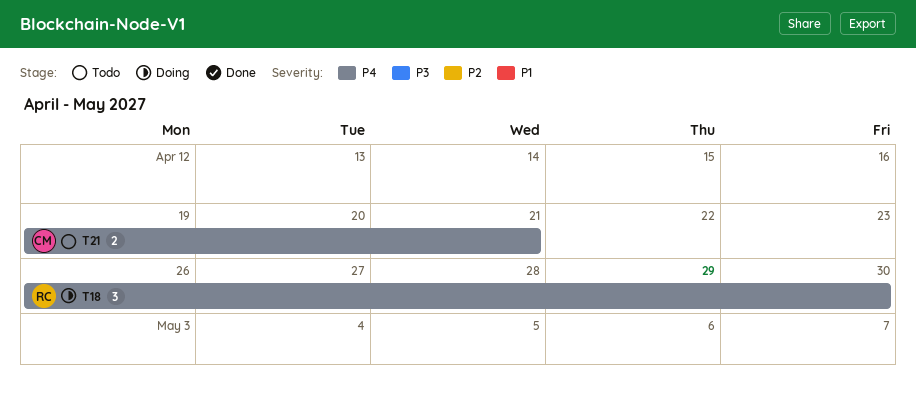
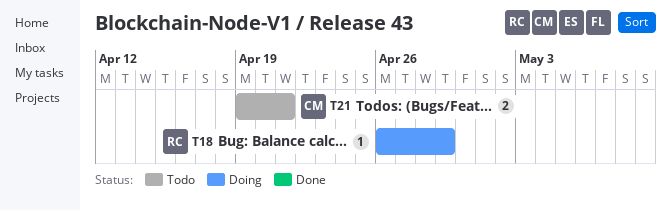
T18, estimate: 3 -> 1
T18, due: Apr 30 -> Apr 29

